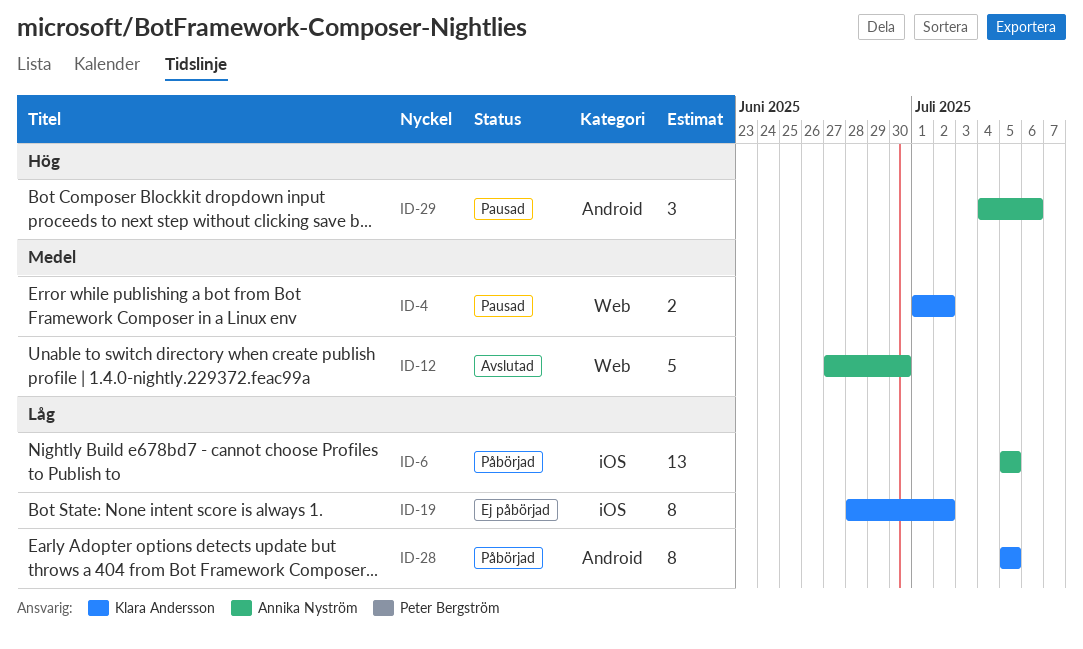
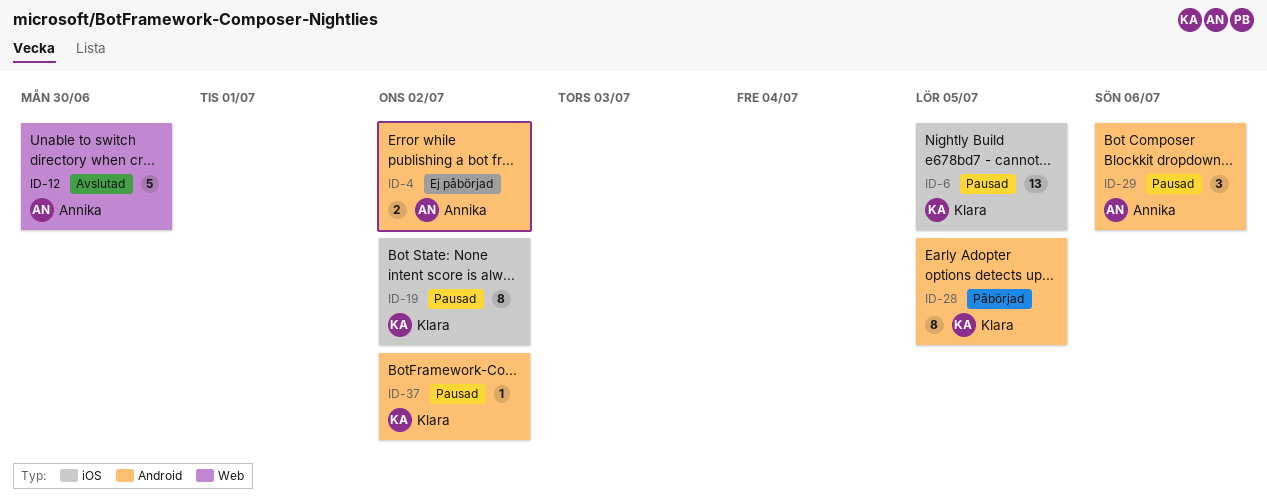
ID-4, status: Pausad -> Ej påbörjad
ID-4, owner: Klara Andersson -> Annika Nyström
ID-4, label: Web -> Android
ID-6, status: Påbörjad -> Pausad
ID-6, owner: Annika Nyström -> Klara Andersson
ID-19, status: Ej påbörjad -> Pausad
ID-37: none -> present

